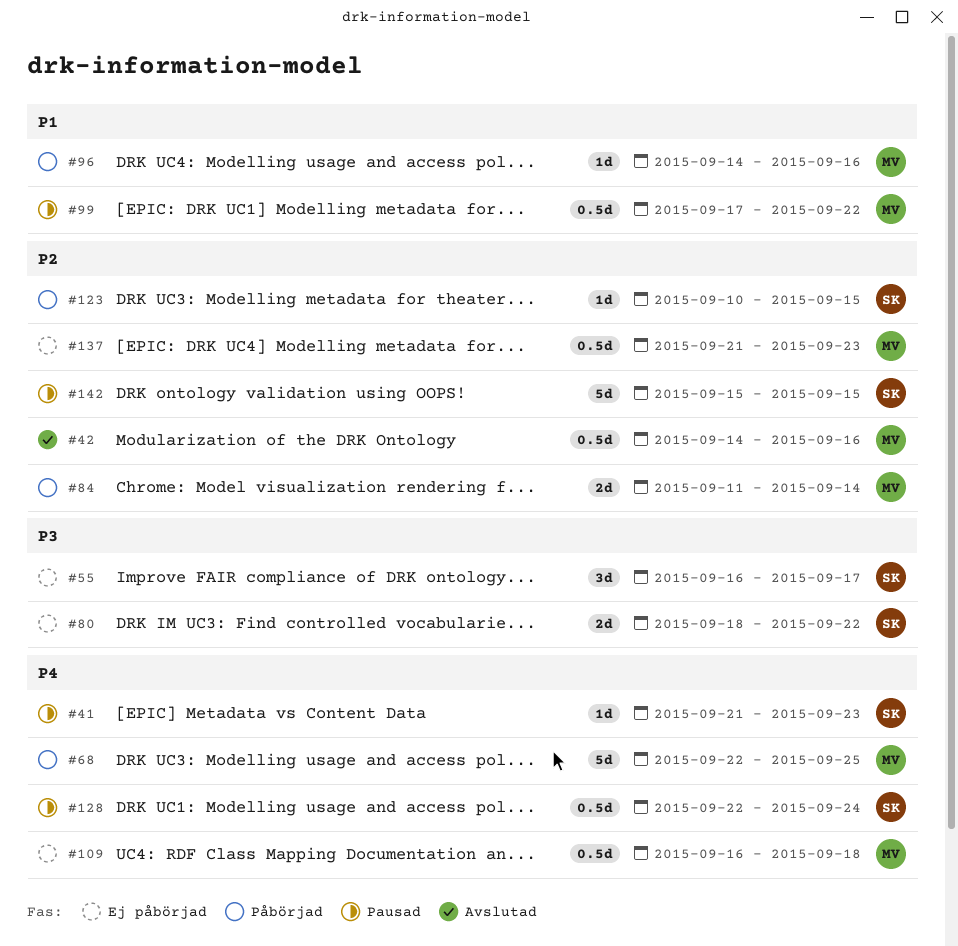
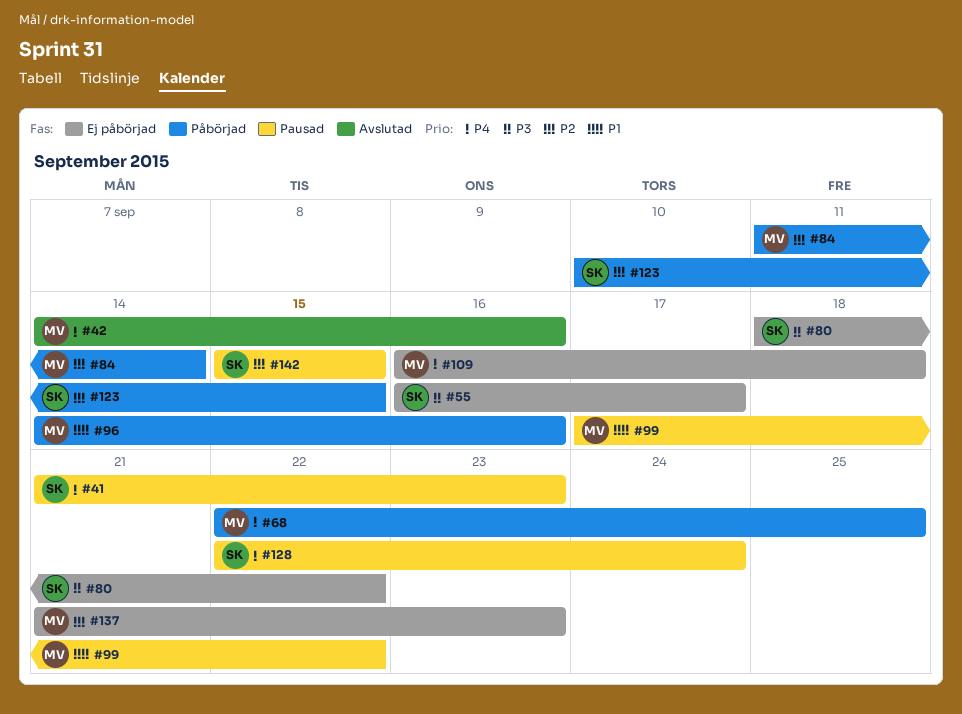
#42, priority: P2 -> P4

